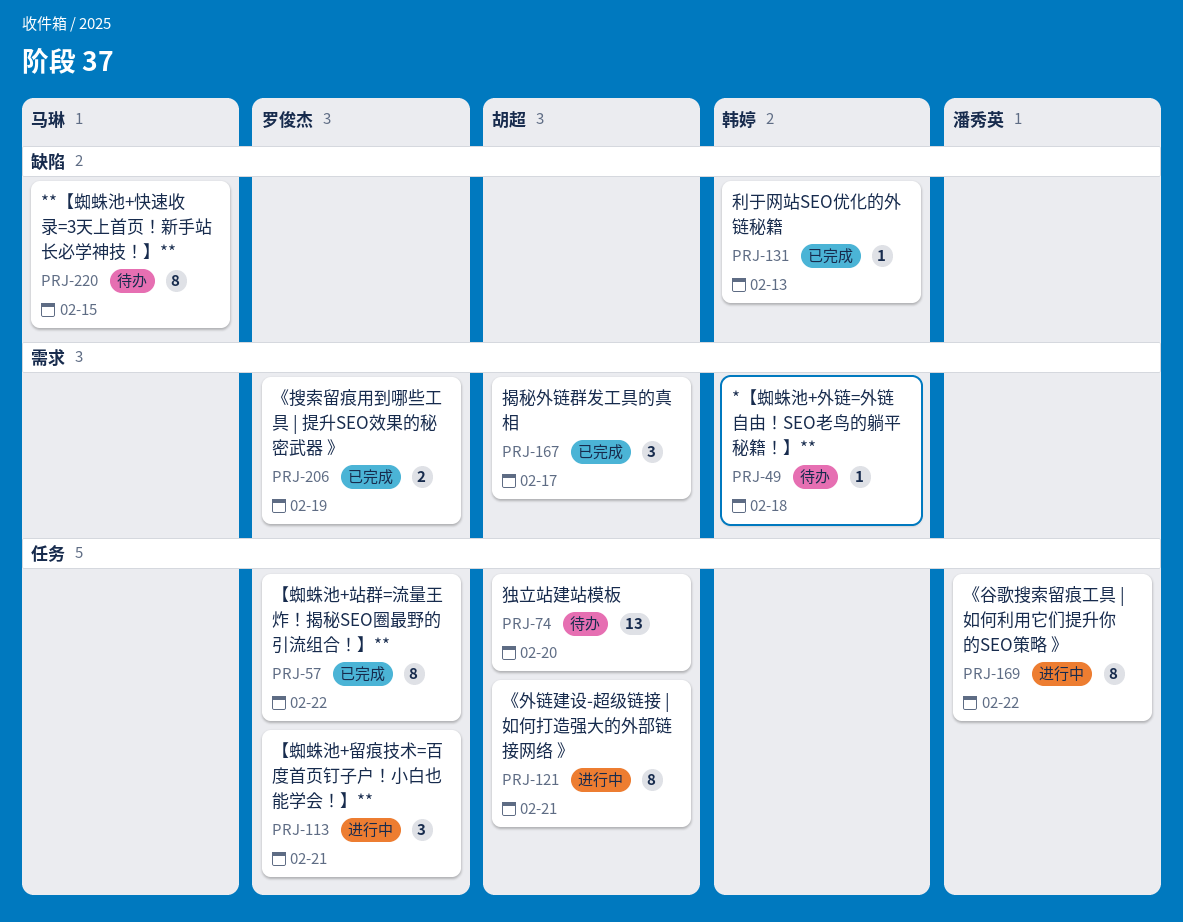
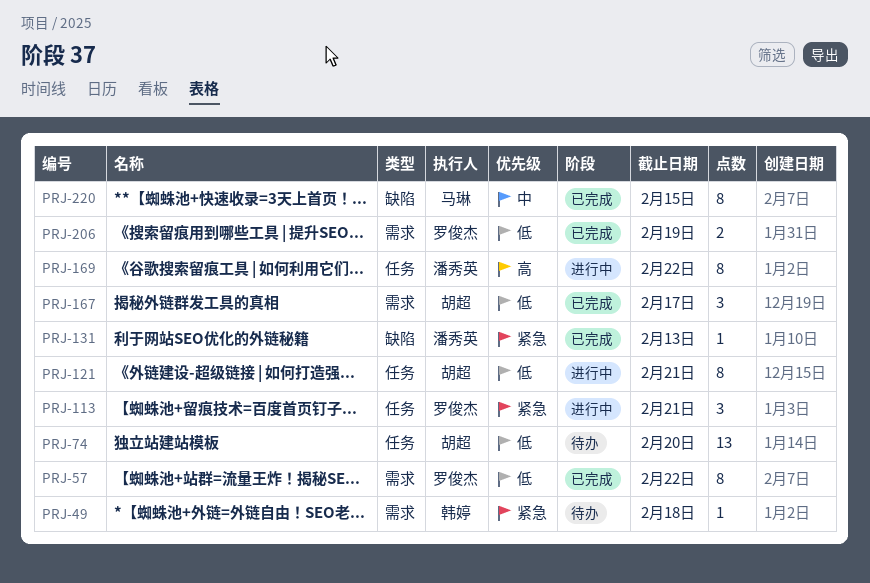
PRJ-57, label: 任务 -> 需求
PRJ-131, owner: 韩婷 -> 潘秀英
PRJ-220, status: 待办 -> 已完成

